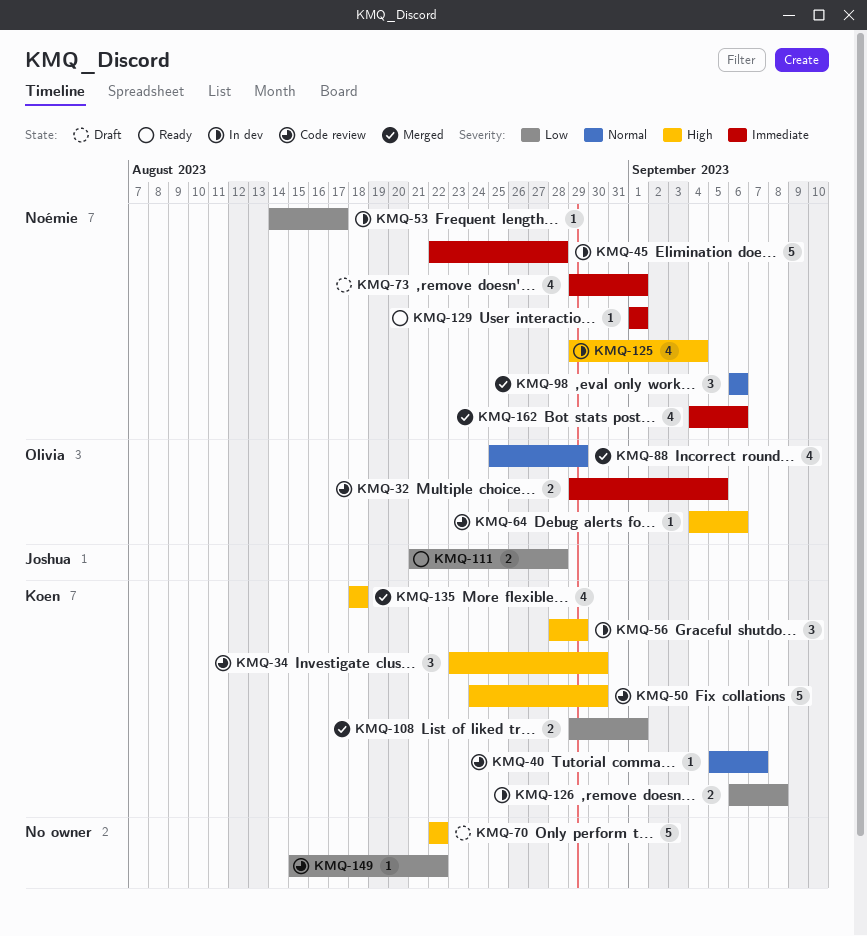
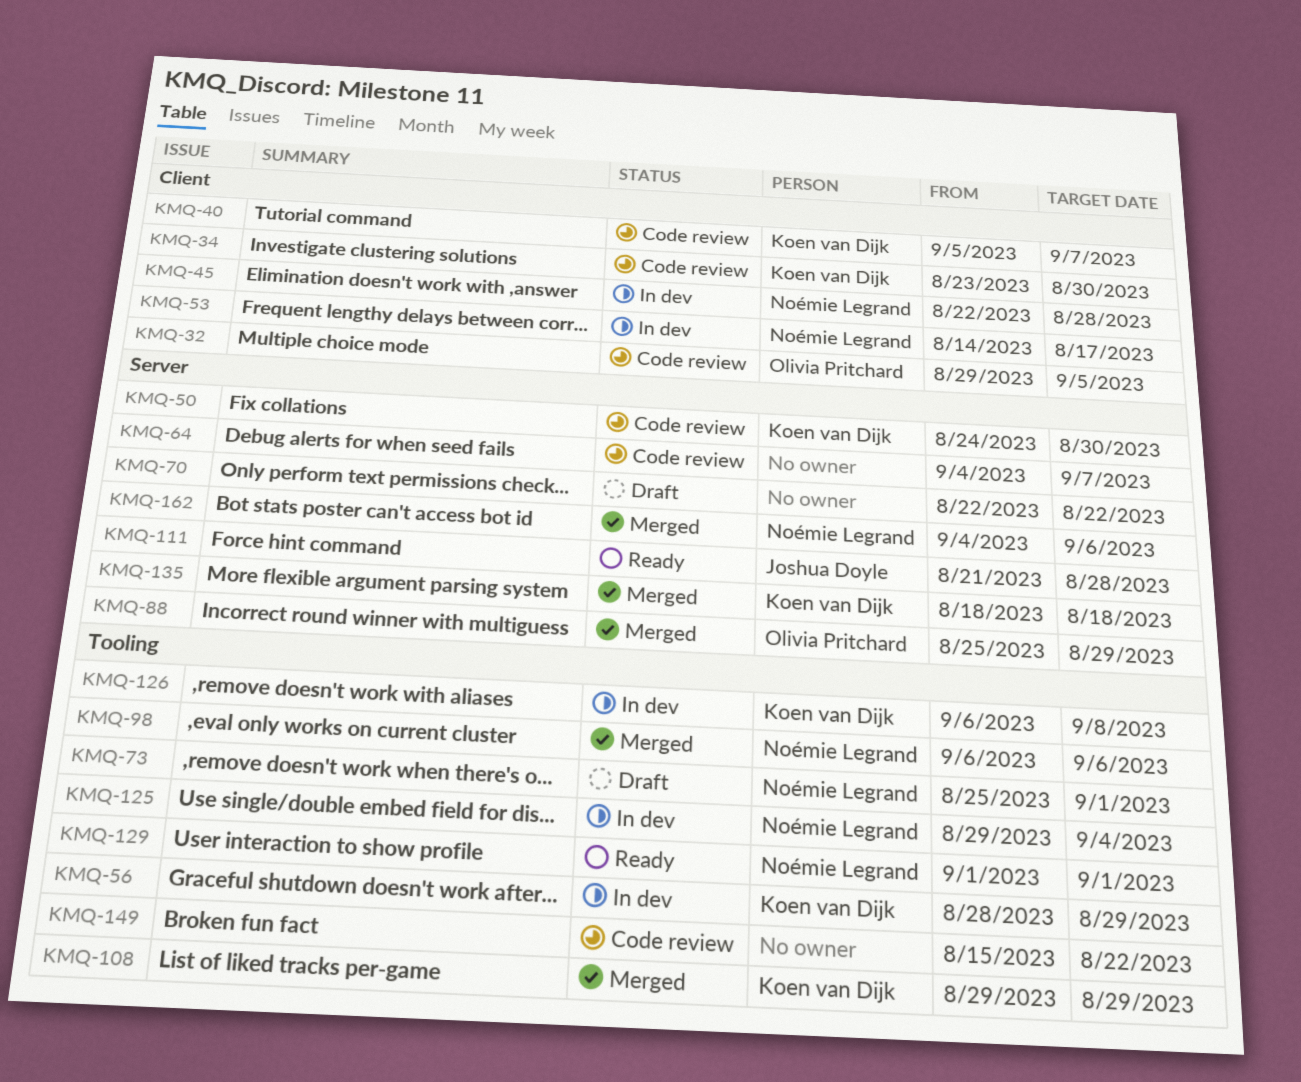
KMQ-64, owner: Olivia Pritchard -> none
KMQ-64, due: Sep 6 -> Sep 7
KMQ-73, start: Aug 29 -> Aug 25
KMQ-108, due: Sep 1 -> Aug 29

